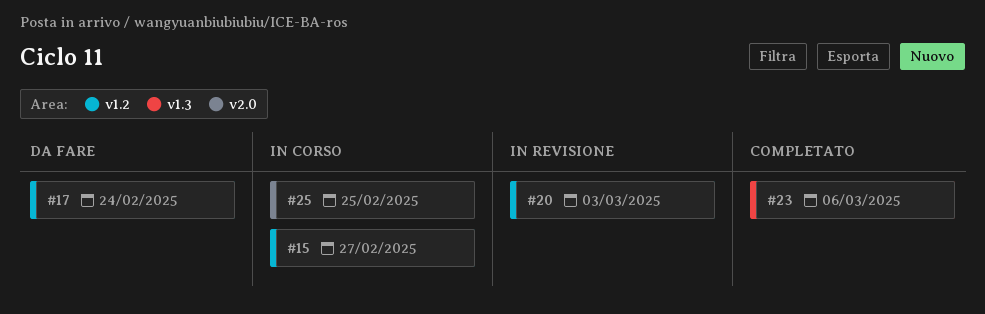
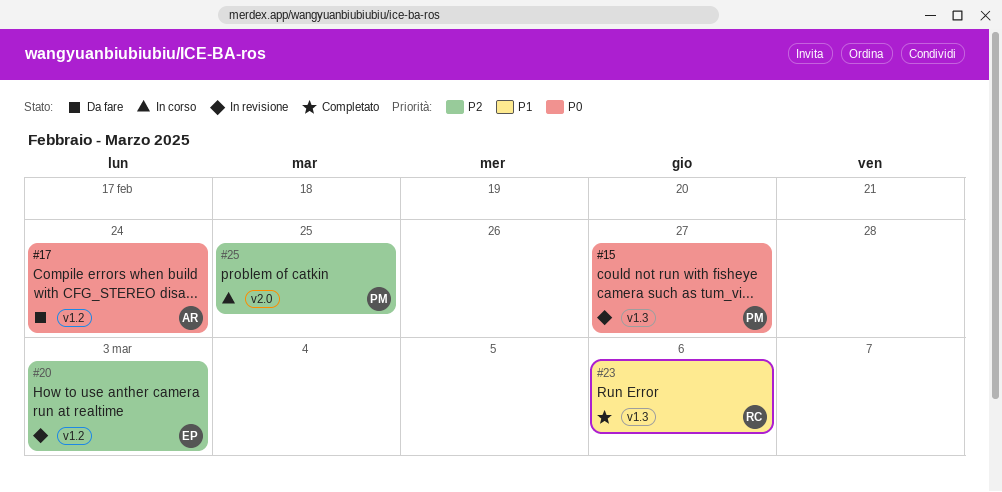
#15, status: In corso -> In revisione
#15, label: v1.2 -> v1.3

